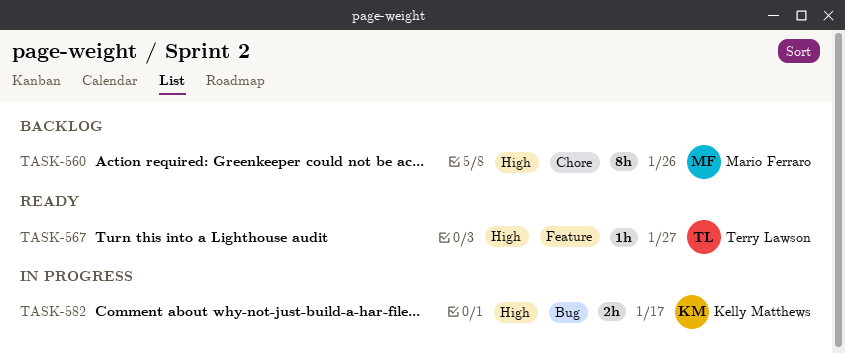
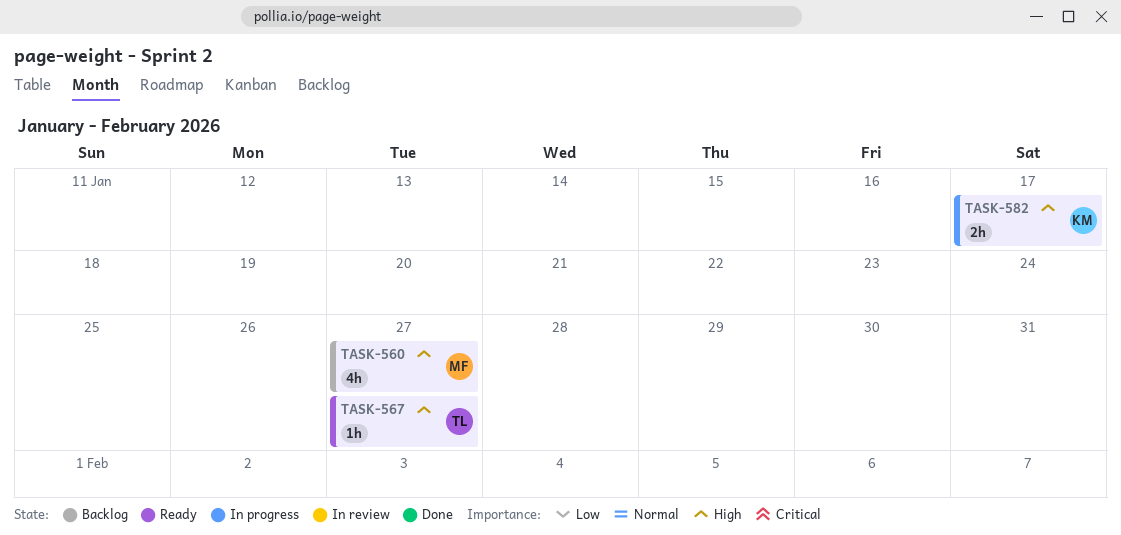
TASK-560, estimate: 8h -> 4h
TASK-560, due: Jan 26 -> Jan 27

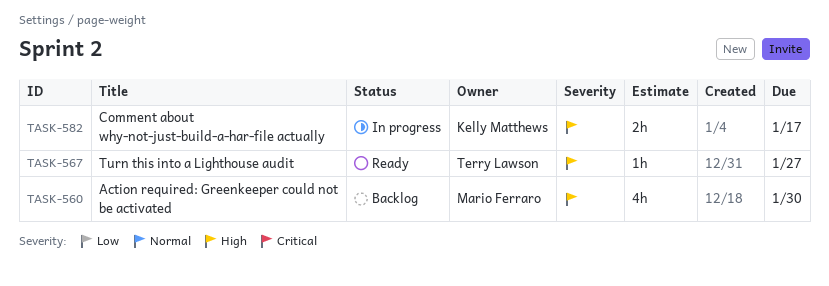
TASK-560, due: Jan 27 -> Jan 30

